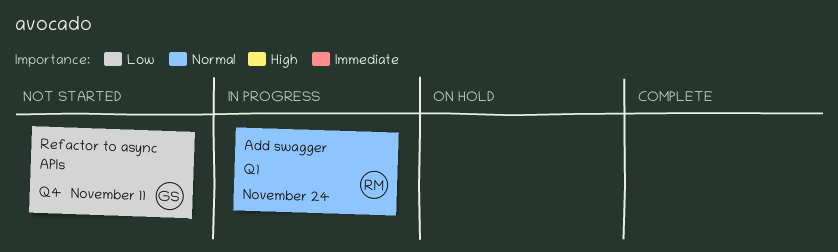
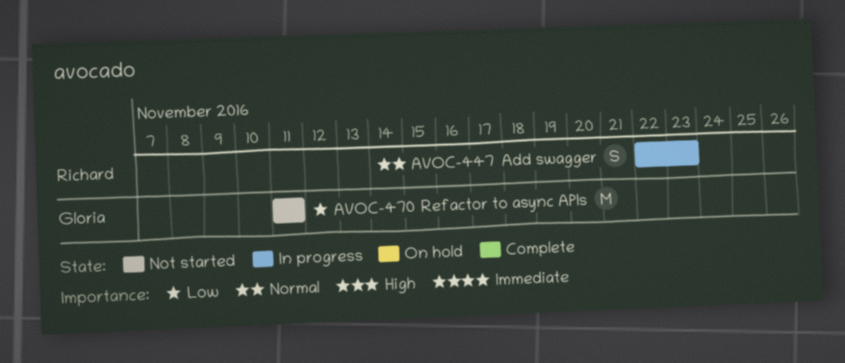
Add swagger, due: Nov 24 -> Nov 23

